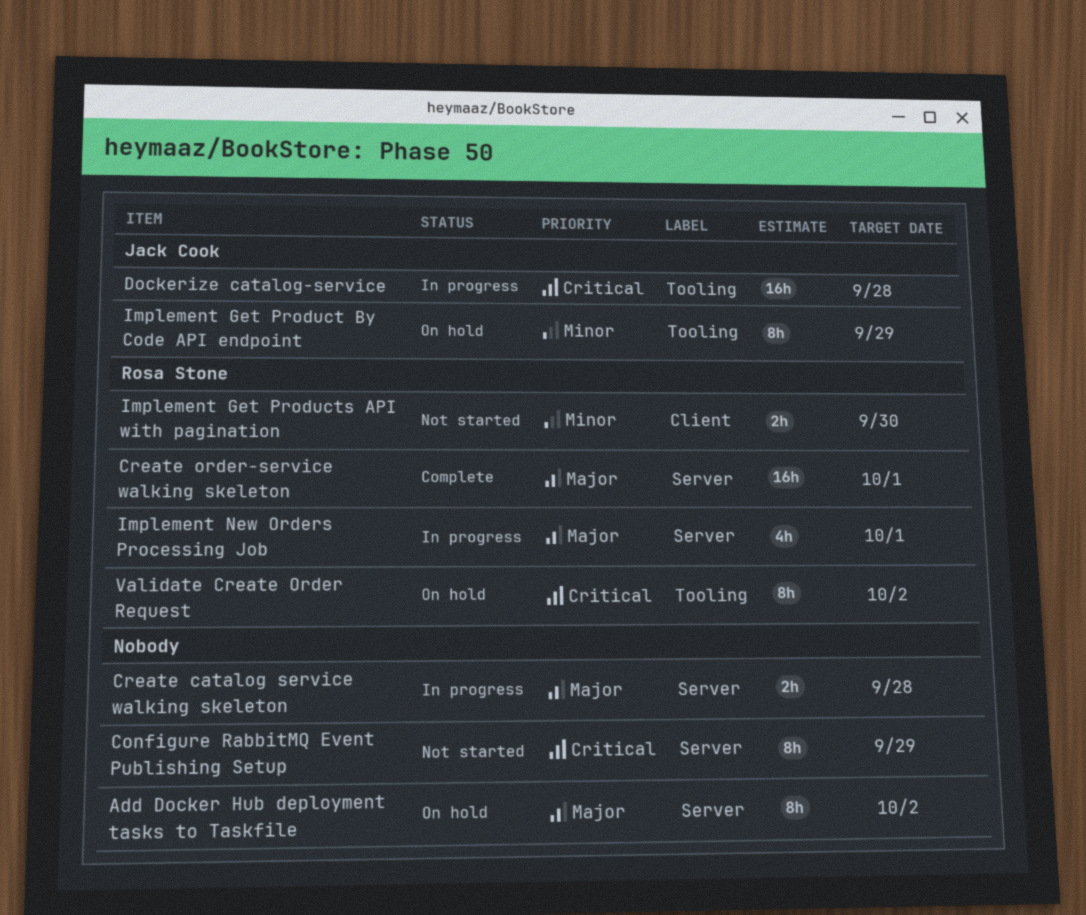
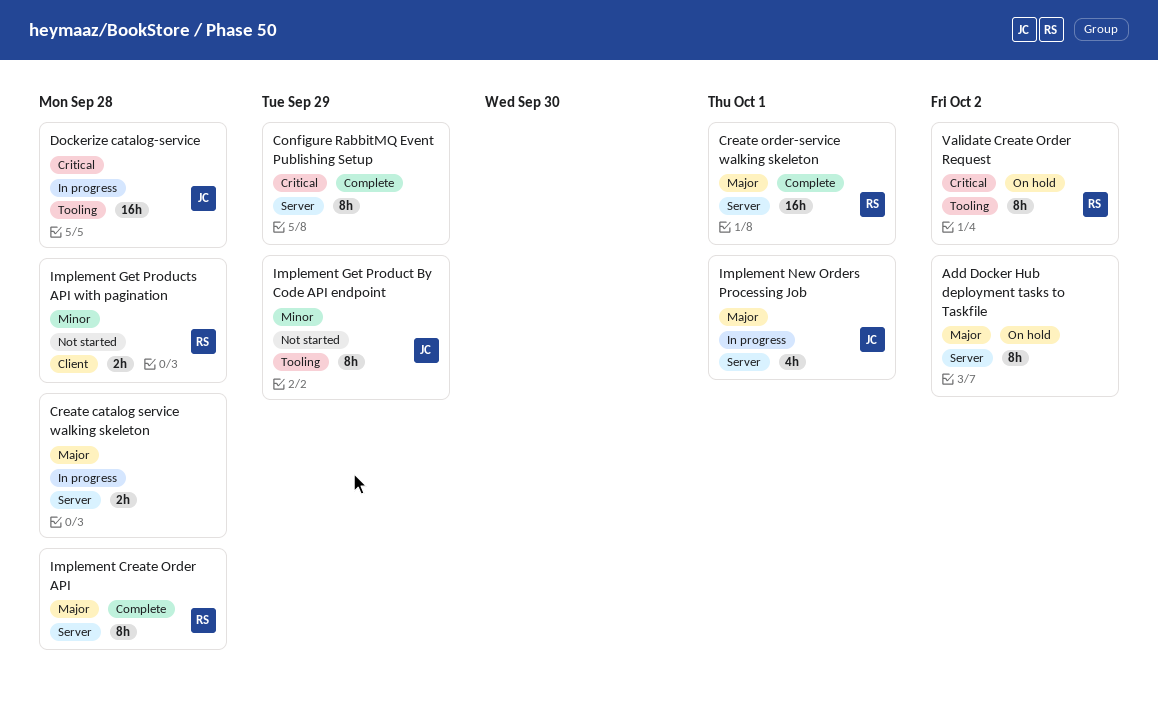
Configure RabbitMQ Event Publishing Setup, status: Not started -> Complete
Implement Create Order API: none -> present
Implement Get Product By Code API endpoint, status: On hold -> Not started
Implement Get Products API with pagination, due: Sep 30 -> Sep 28
Implement New Orders Processing Job, owner: Rosa Stone -> Jack Cook

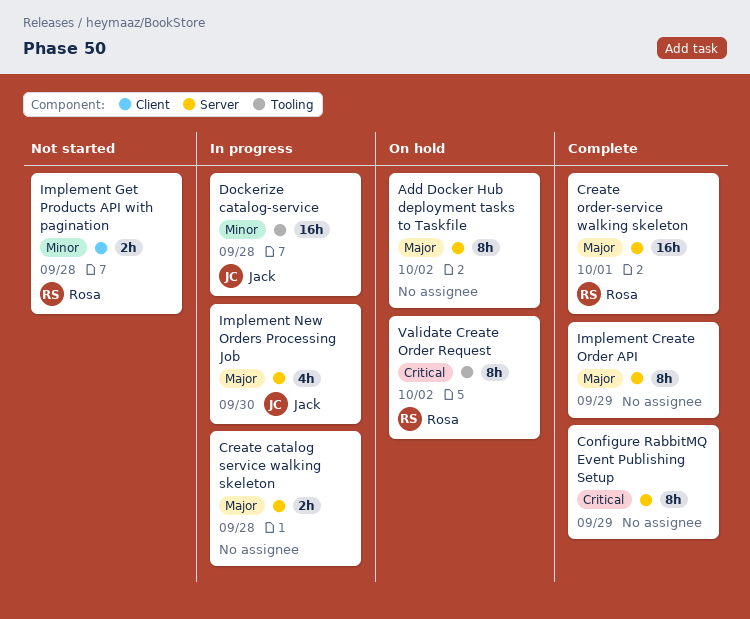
Dockerize catalog-service, priority: Critical -> Minor
Implement Create Order API, owner: Rosa -> none
Implement Create Order API, due: Sep 28 -> Sep 29
Implement Get Product By Code API endpoint: present -> none
Implement New Orders Processing Job, due: Oct 1 -> Sep 30

